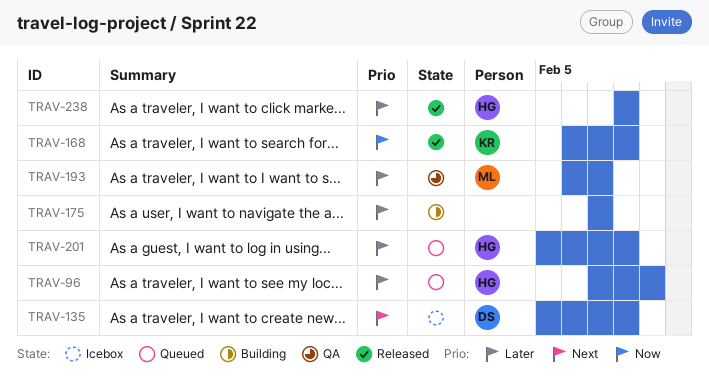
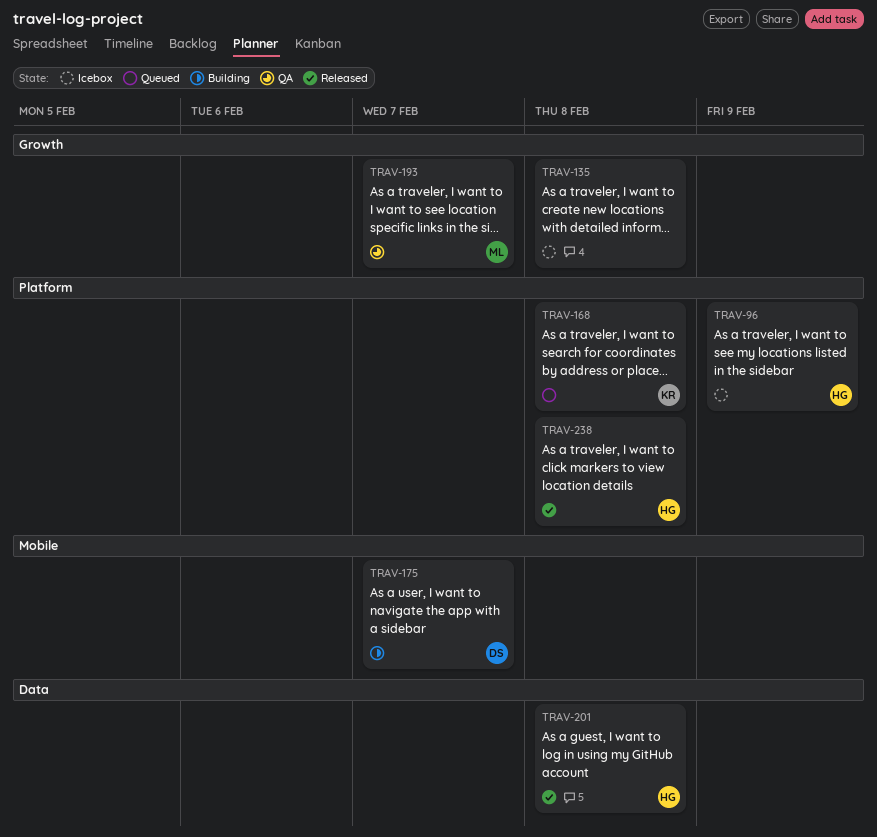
TRAV-96, status: Queued -> Icebox
TRAV-135, owner: DS -> none
TRAV-168, status: Released -> Queued
TRAV-175, owner: none -> DS
TRAV-201, status: Queued -> Released

